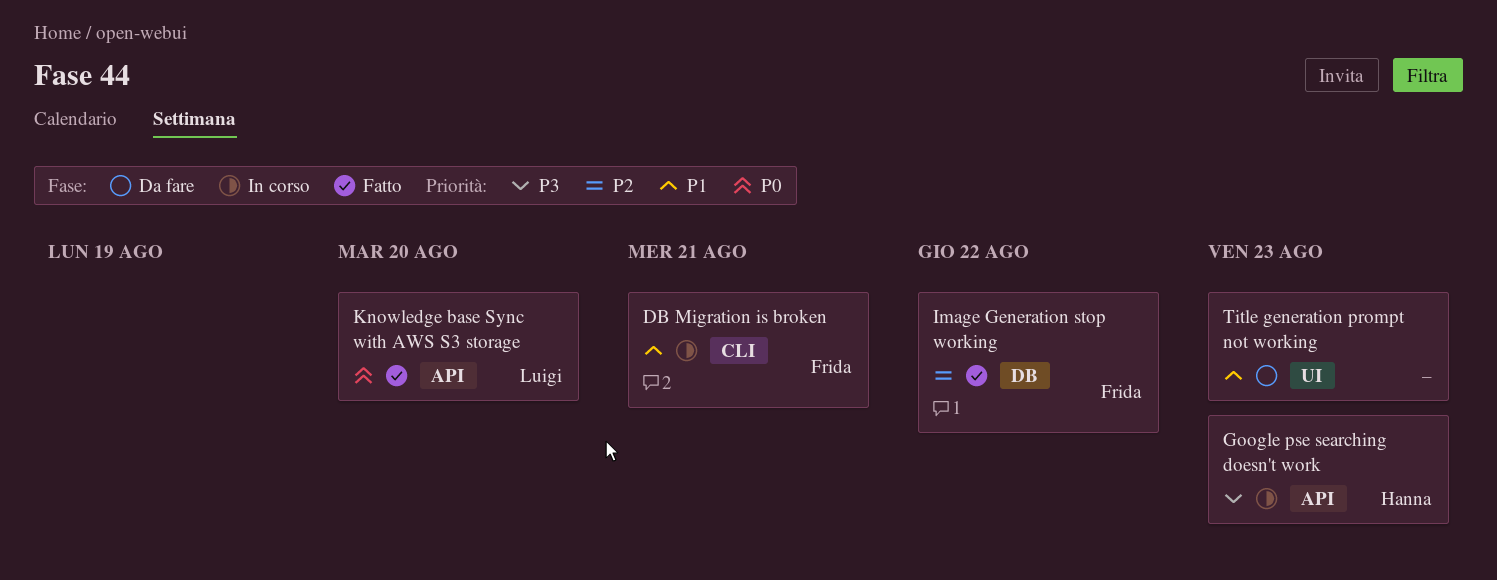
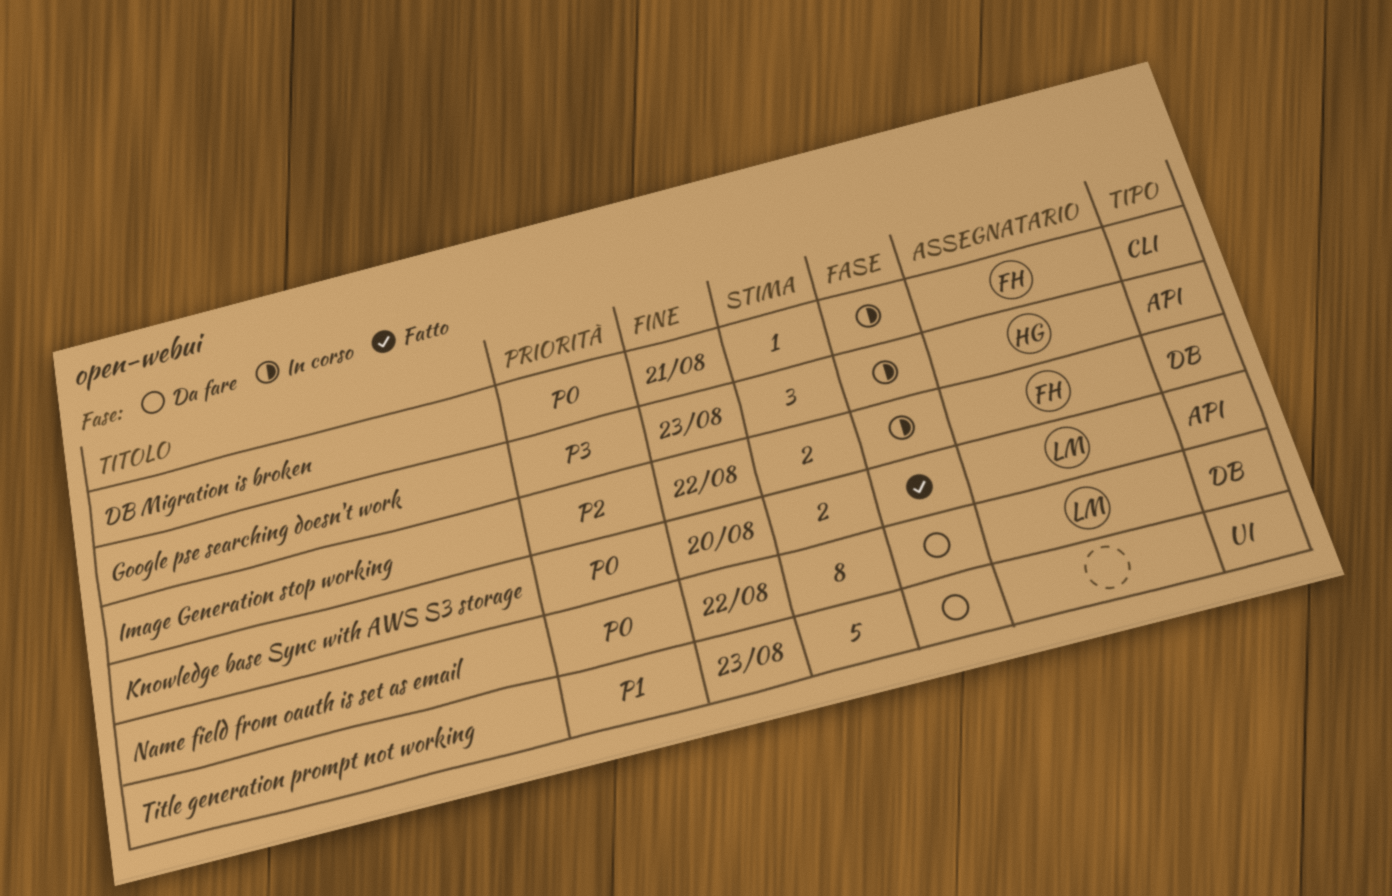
DB Migration is broken, priority: P1 -> P0
Image Generation stop working, status: Fatto -> In corso
Name field from oauth is set as email: none -> present

